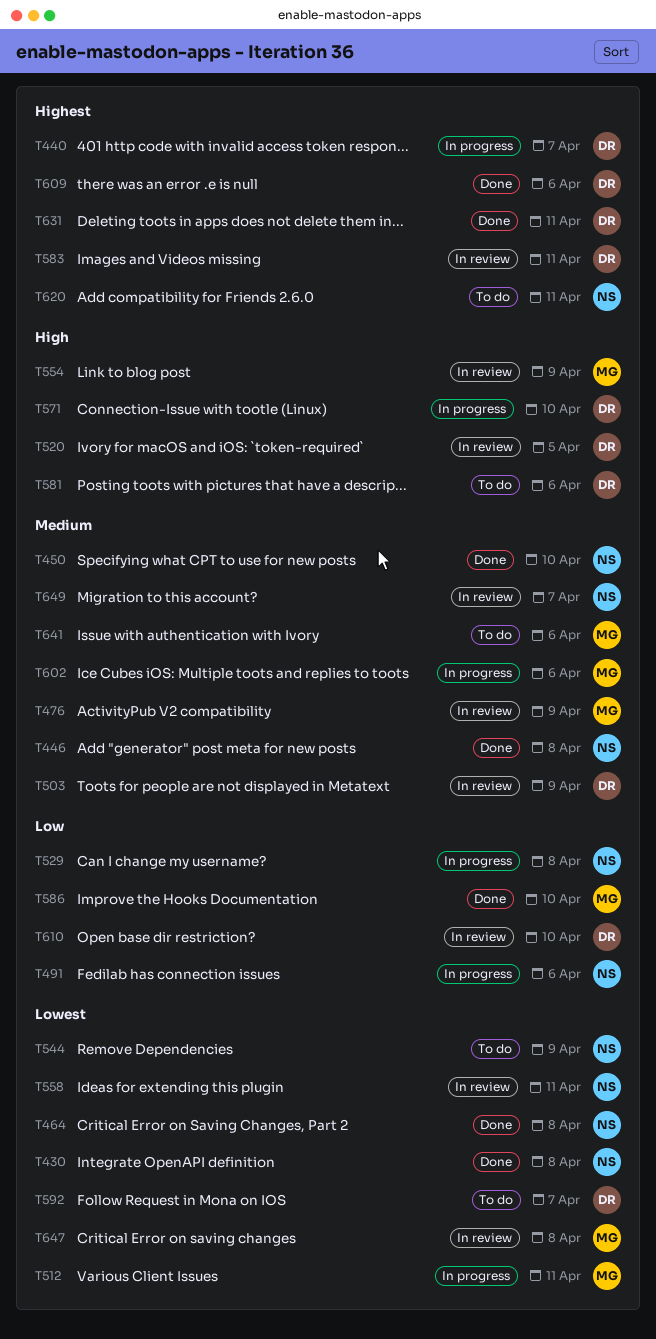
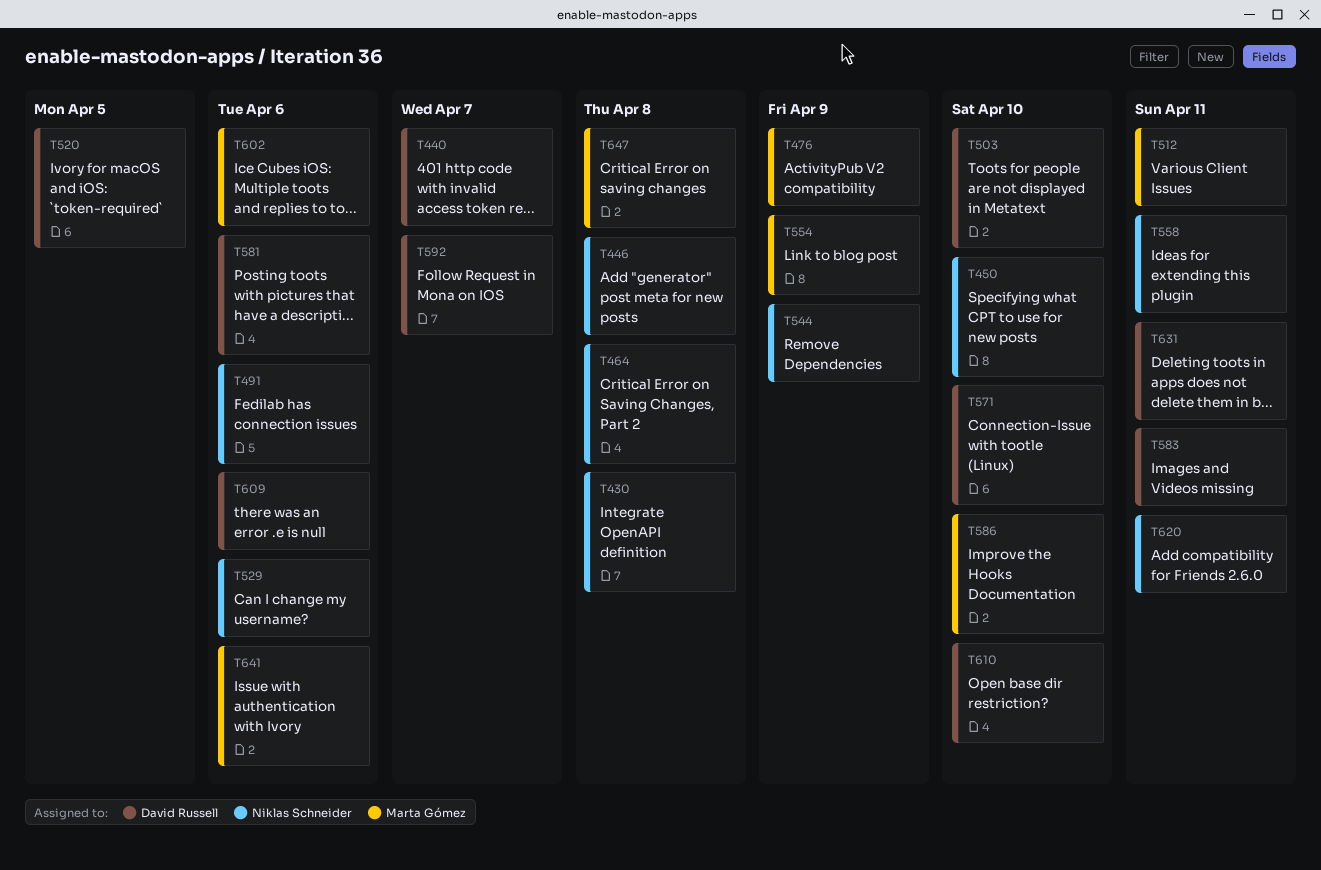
T503, due: Apr 9 -> Apr 10
T529, due: Apr 8 -> Apr 6
T649: present -> none

